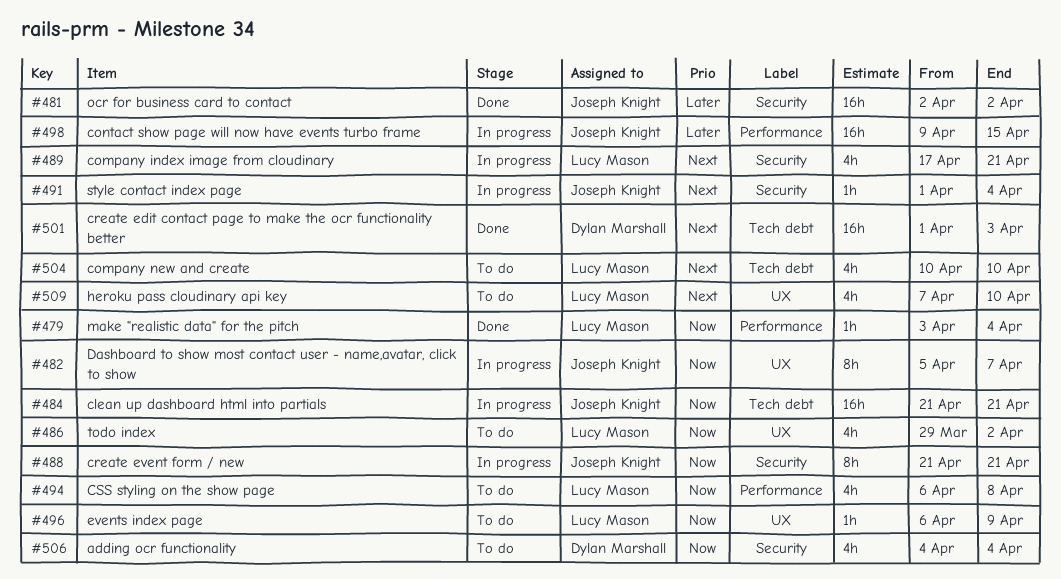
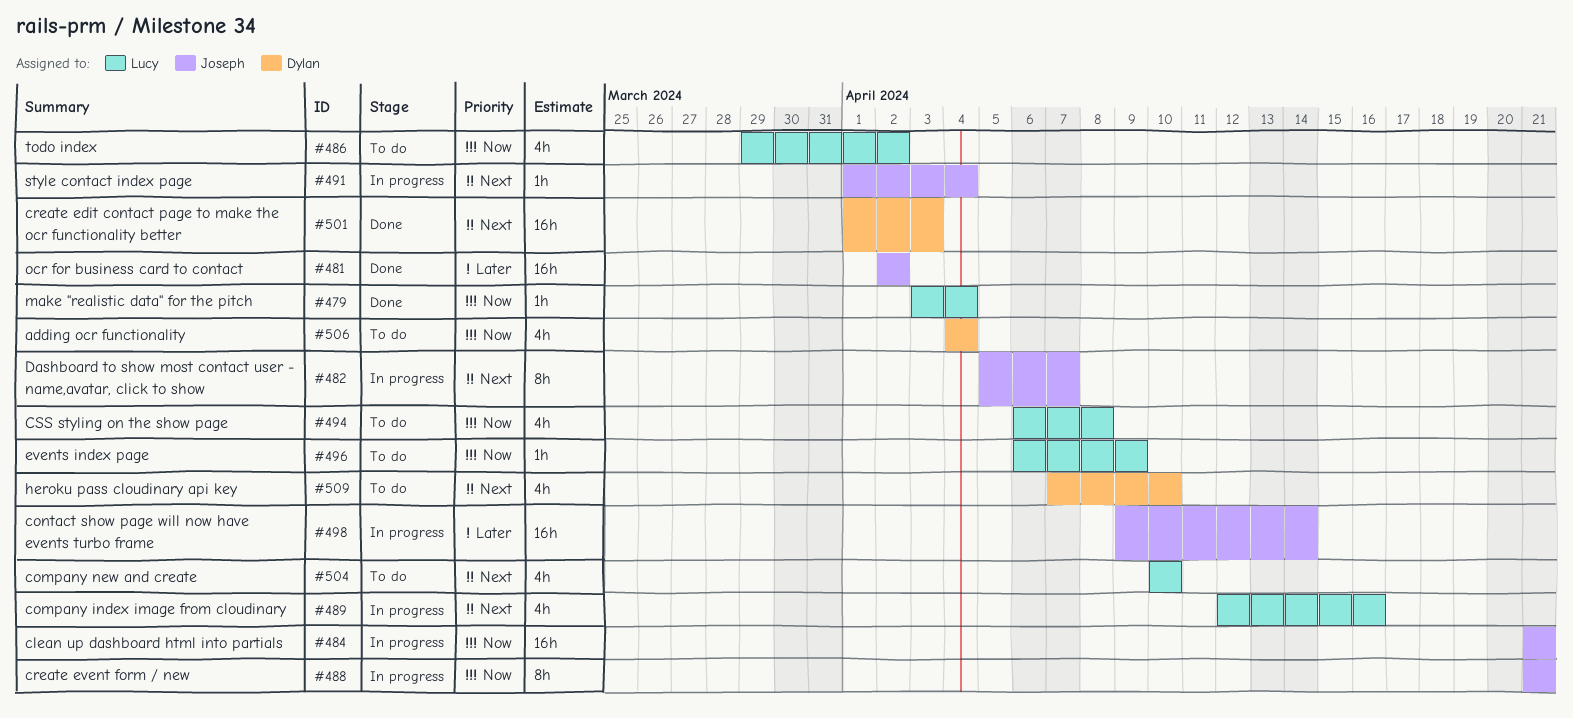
#482, priority: Now -> Next
#489, start: Apr 17 -> Apr 12
#489, due: Apr 21 -> Apr 16
#498, due: Apr 15 -> Apr 14
#509, owner: Lucy Mason -> Dylan Marshall

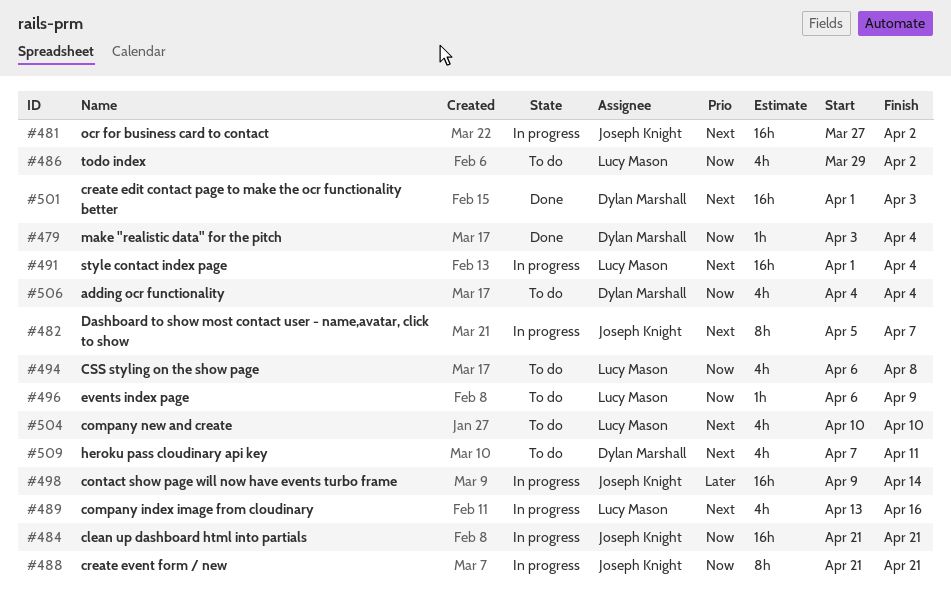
#479, owner: Lucy Mason -> Dylan Marshall
#481, status: Done -> In progress
#481, priority: Later -> Next
#481, start: Apr 2 -> Mar 27
#489, start: Apr 12 -> Apr 13
#491, owner: Joseph Knight -> Lucy Mason
#491, estimate: 1h -> 16h
#509, due: Apr 10 -> Apr 11

